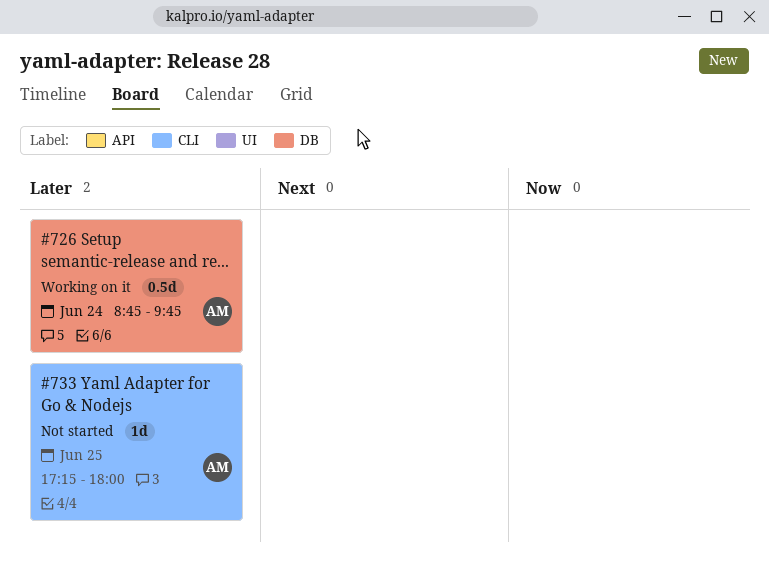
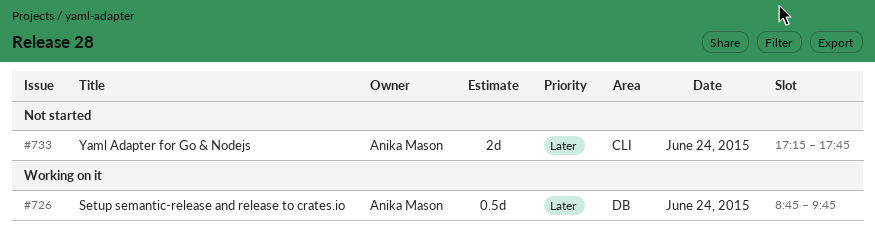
#733, estimate: 1d -> 2d
#733, day: Jun 25 -> Jun 24
#733, ends: 18:00 -> 17:45

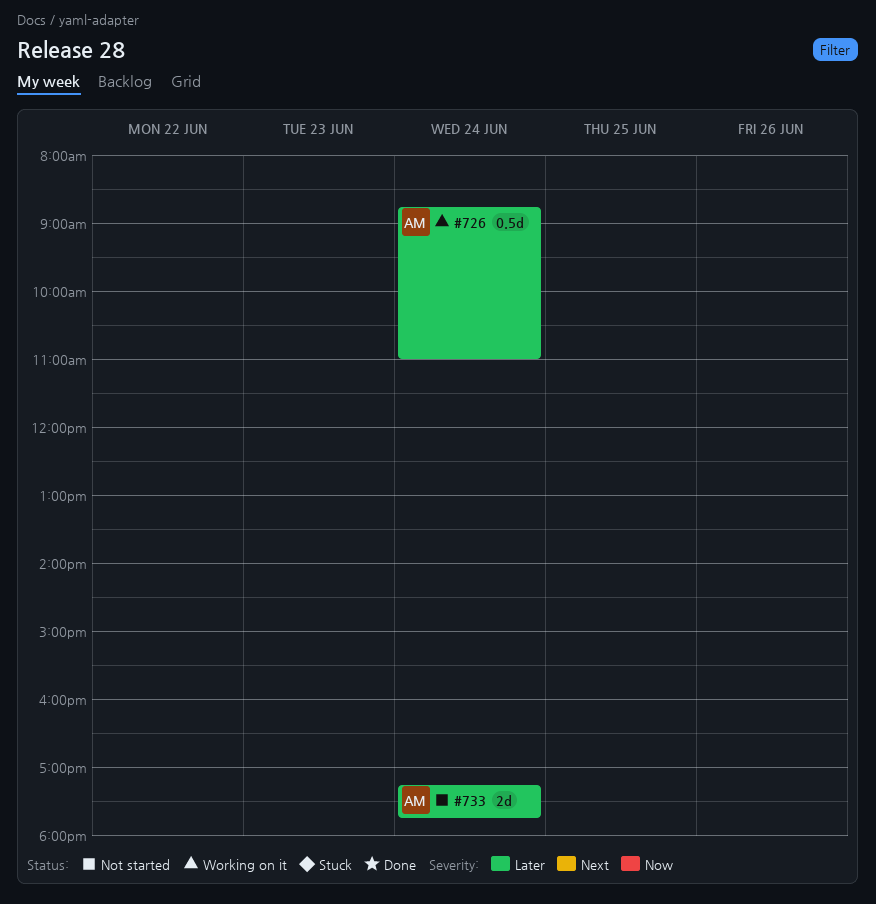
#726, ends: 09:45 -> 11:00

